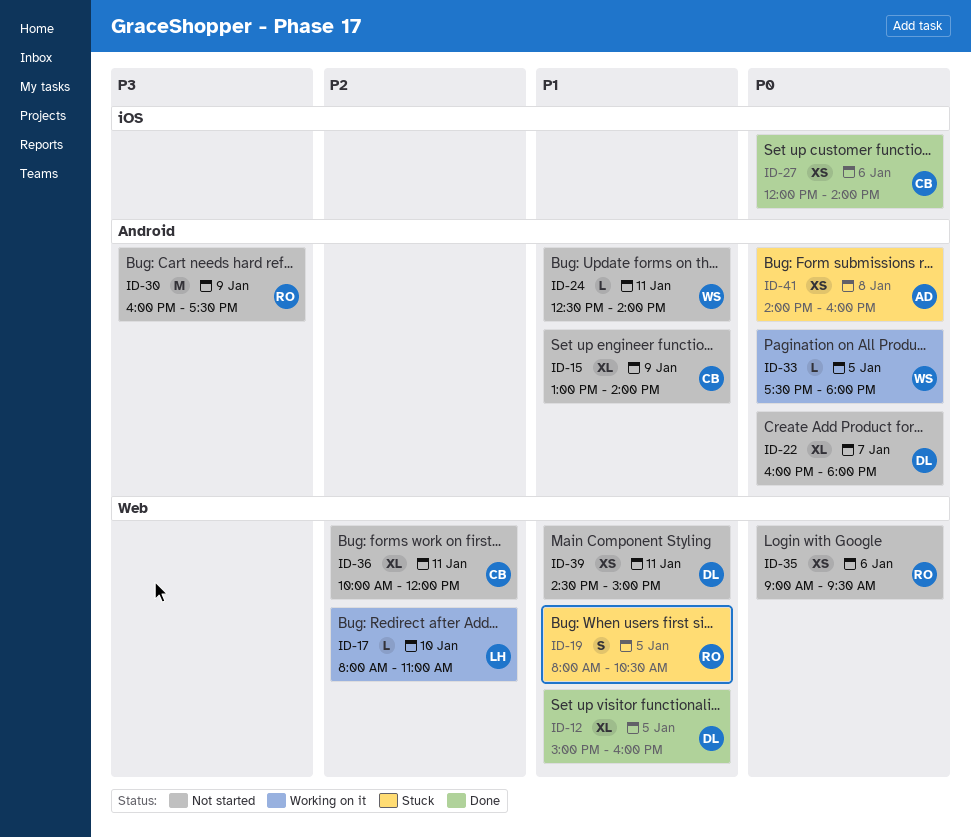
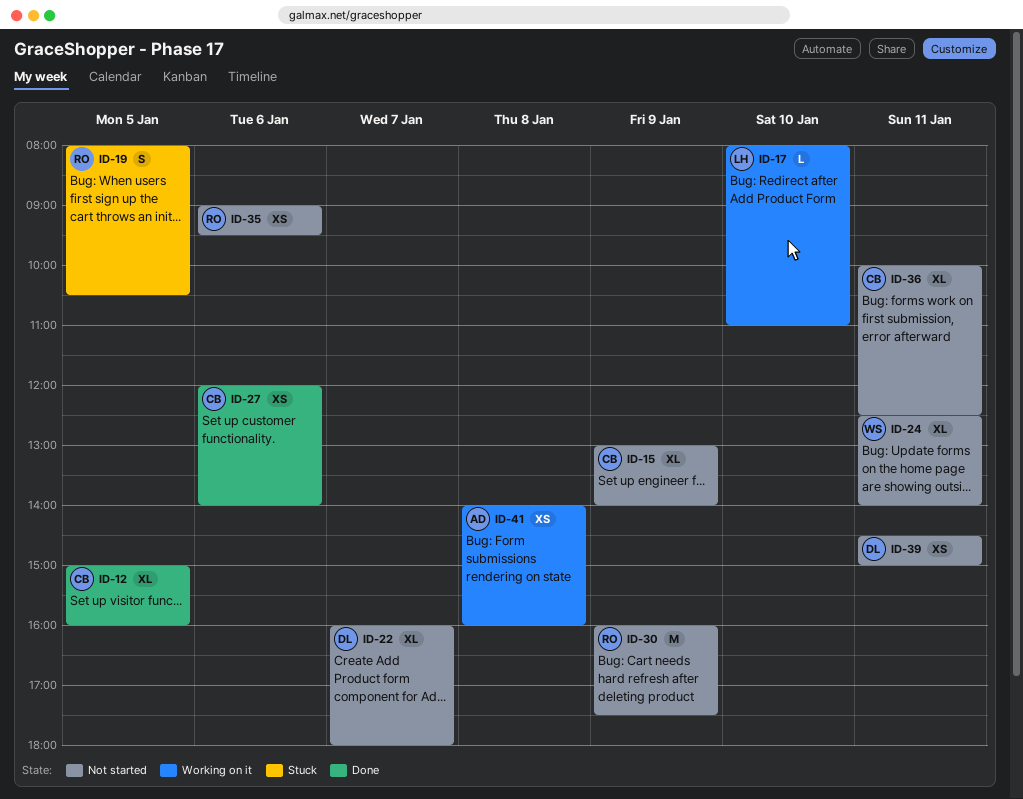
ID-12, owner: DL -> CB
ID-24, estimate: L -> XL
ID-33: present -> none
ID-36, ends: 12:00 -> 12:30
ID-41, status: Stuck -> Working on it

